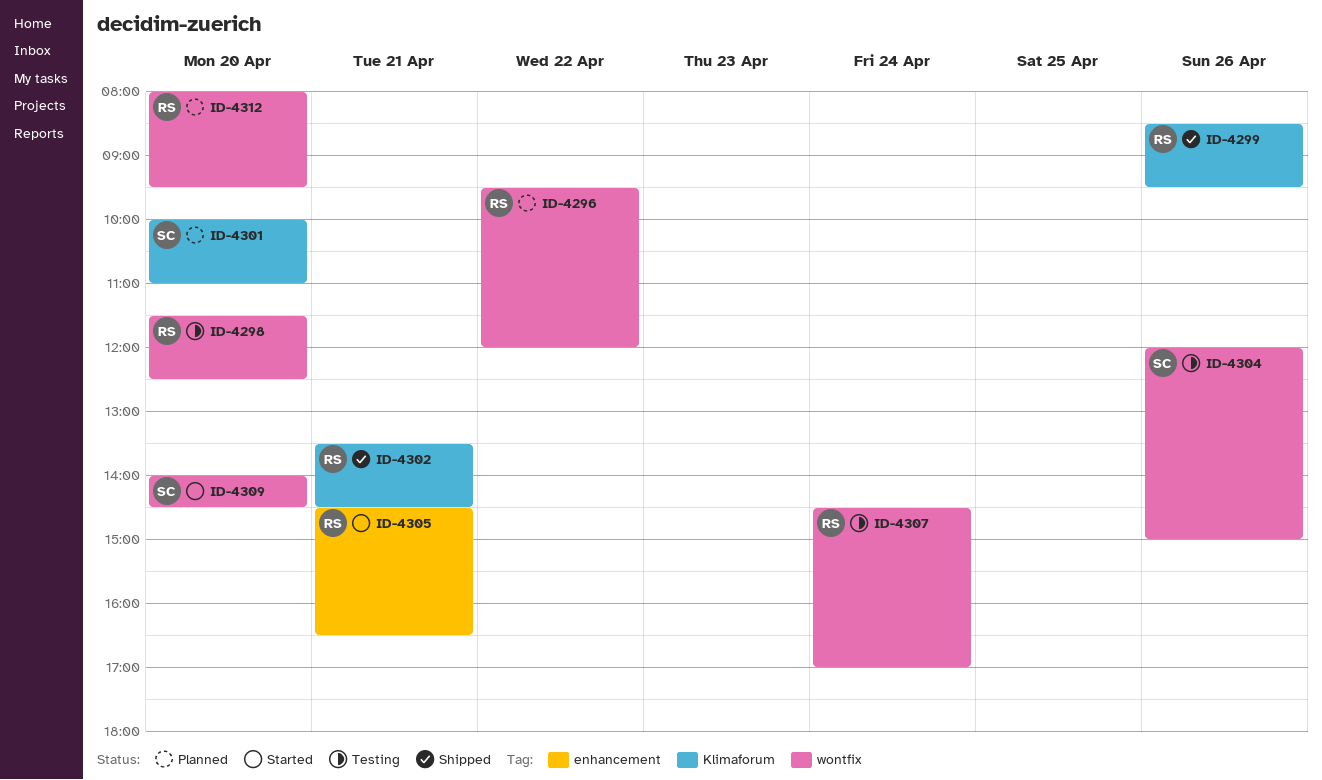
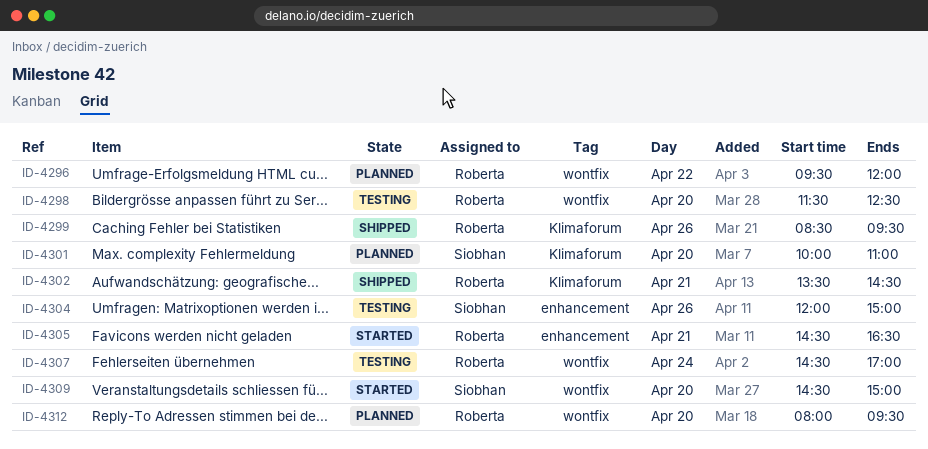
ID-4304, label: wontfix -> enhancement
ID-4309, begins: 14:00 -> 14:30
ID-4309, ends: 14:30 -> 15:00

